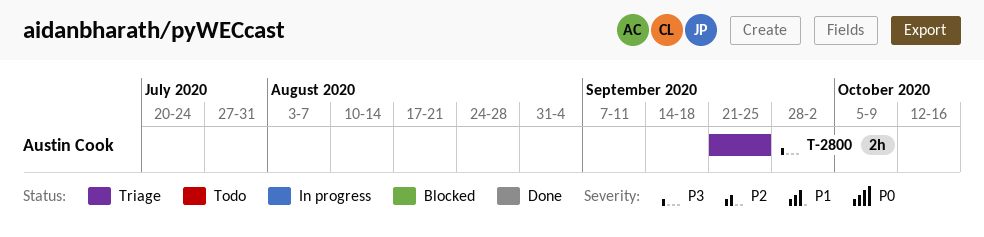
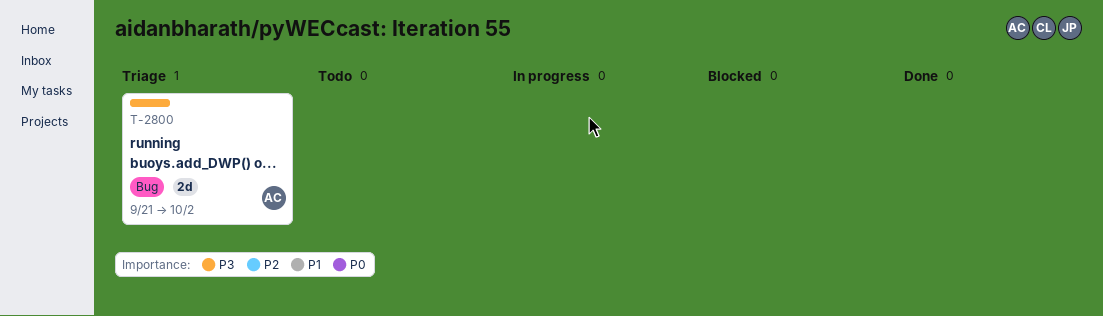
T-2800, estimate: 2h -> 2d
T-2800, due: Sep 25 -> Oct 2

